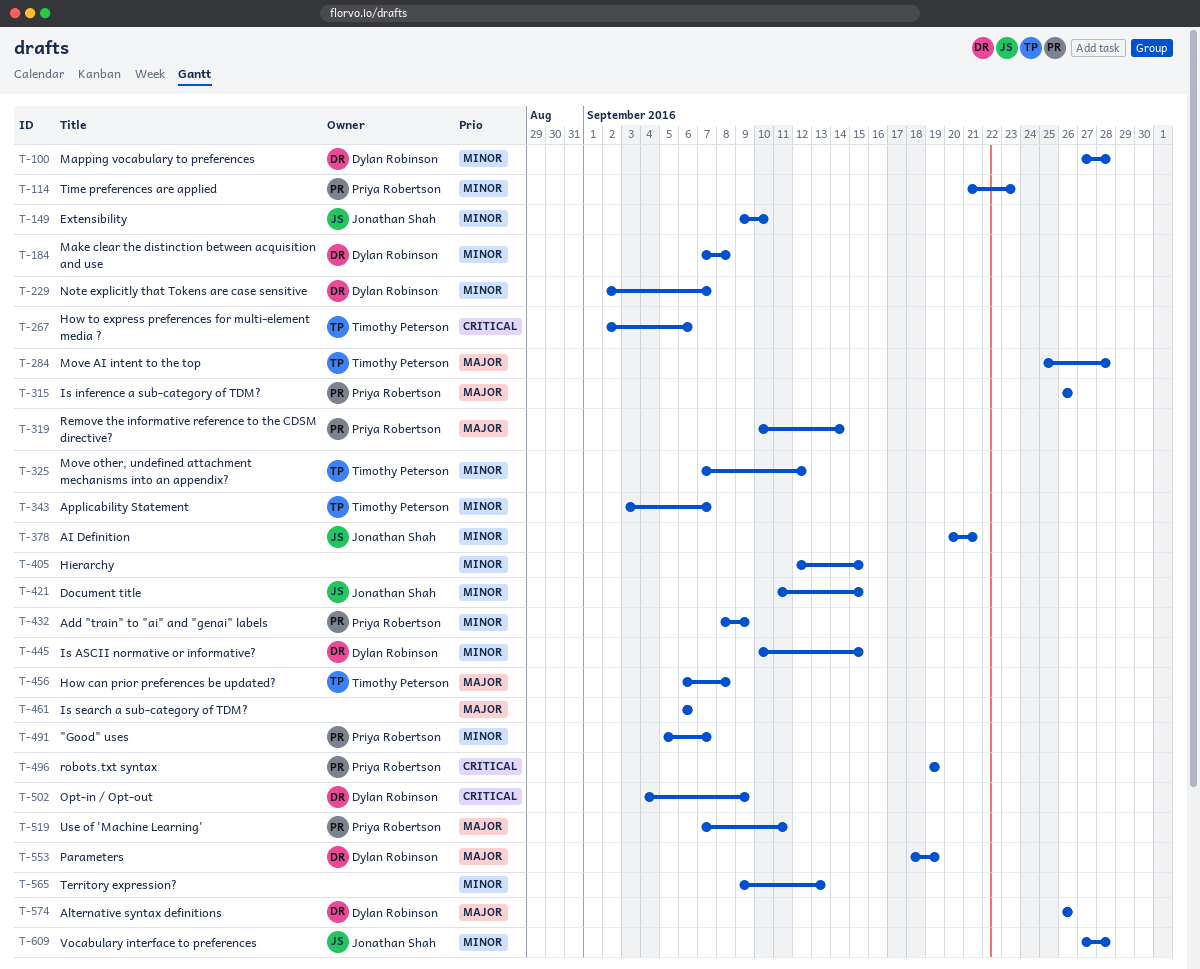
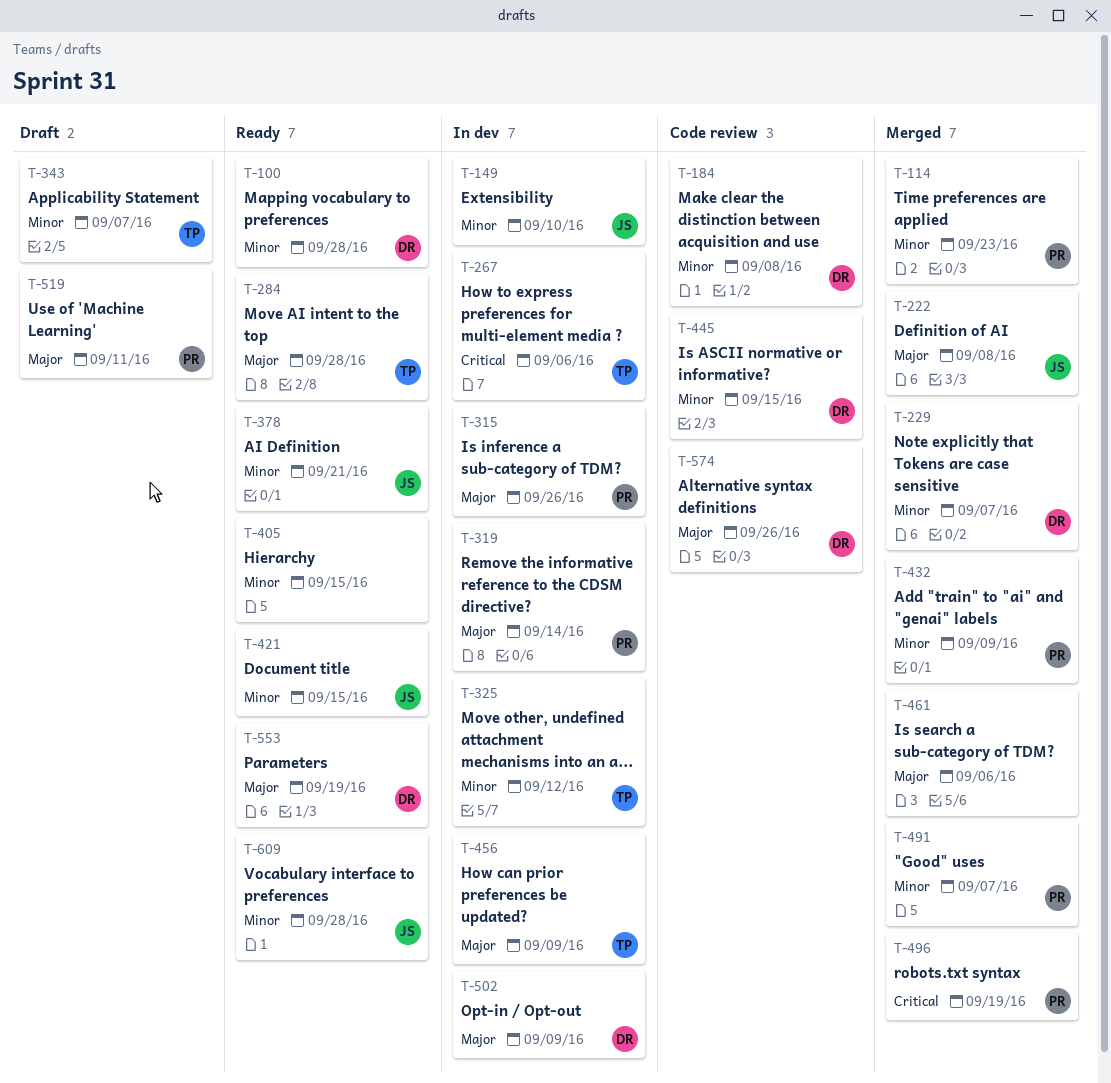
T-222: none -> present
T-456, due: Sep 8 -> Sep 9
T-502, priority: Critical -> Major
T-565: present -> none

